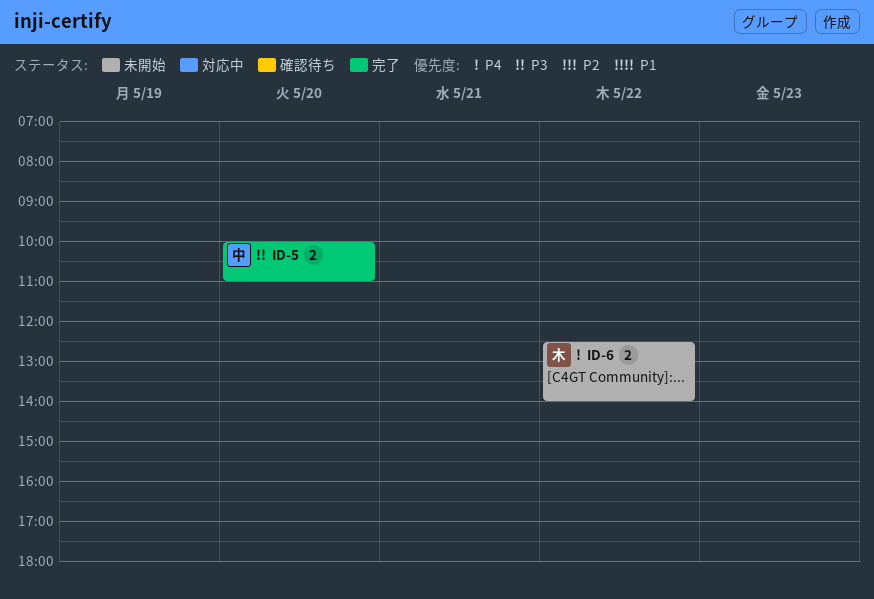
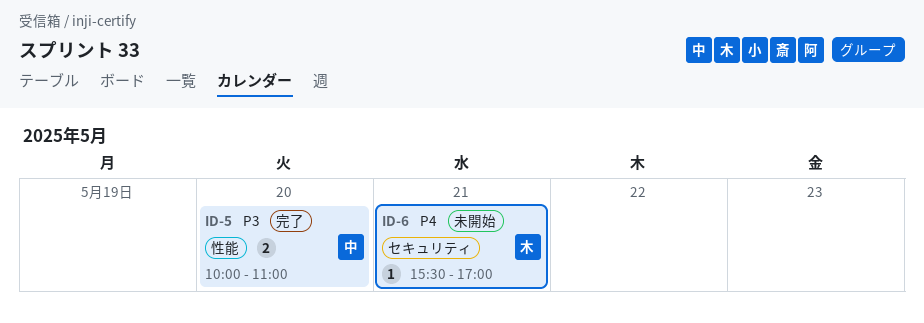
ID-6, estimate: 2 -> 1
ID-6, day: May 22 -> May 21
ID-6, begins: 12:30 -> 15:30
ID-6, ends: 14:00 -> 17:00

